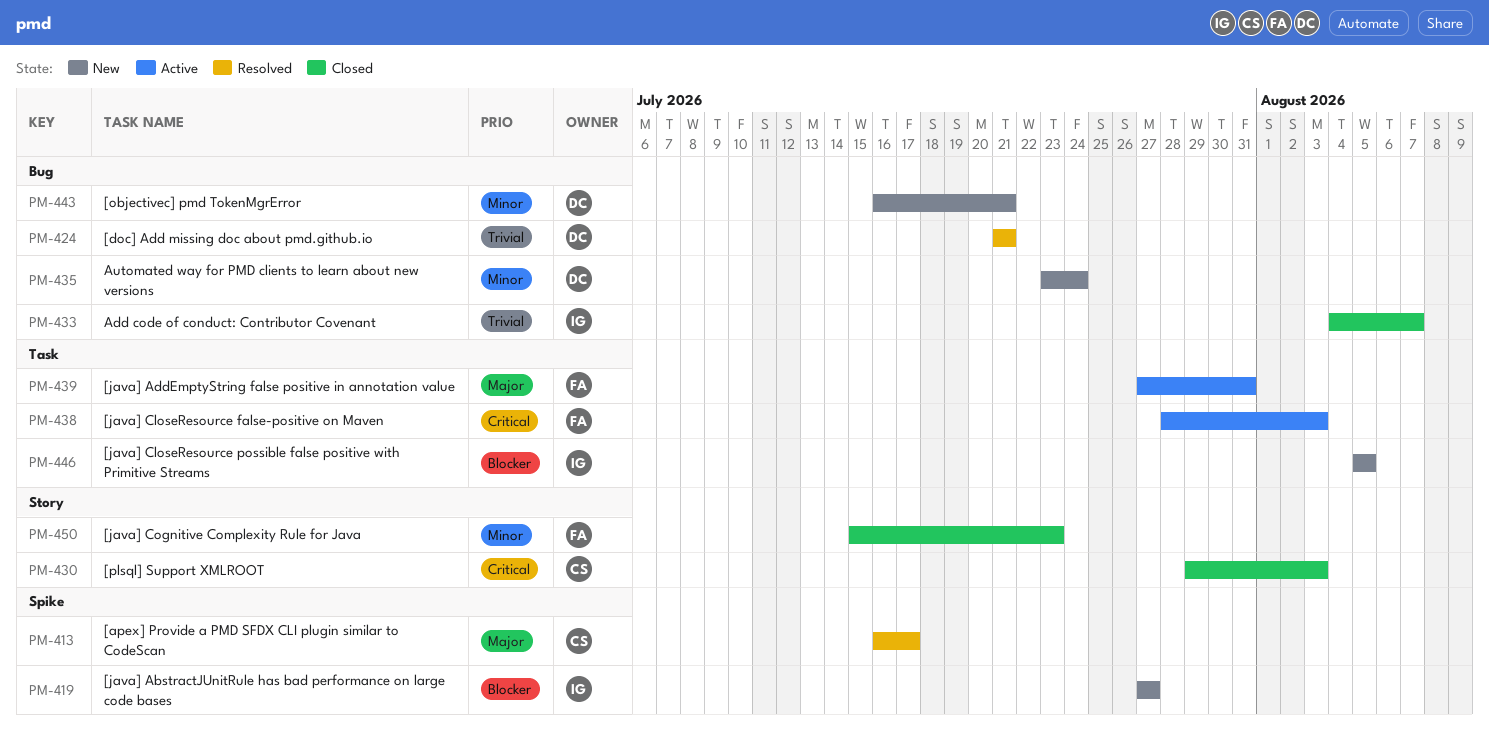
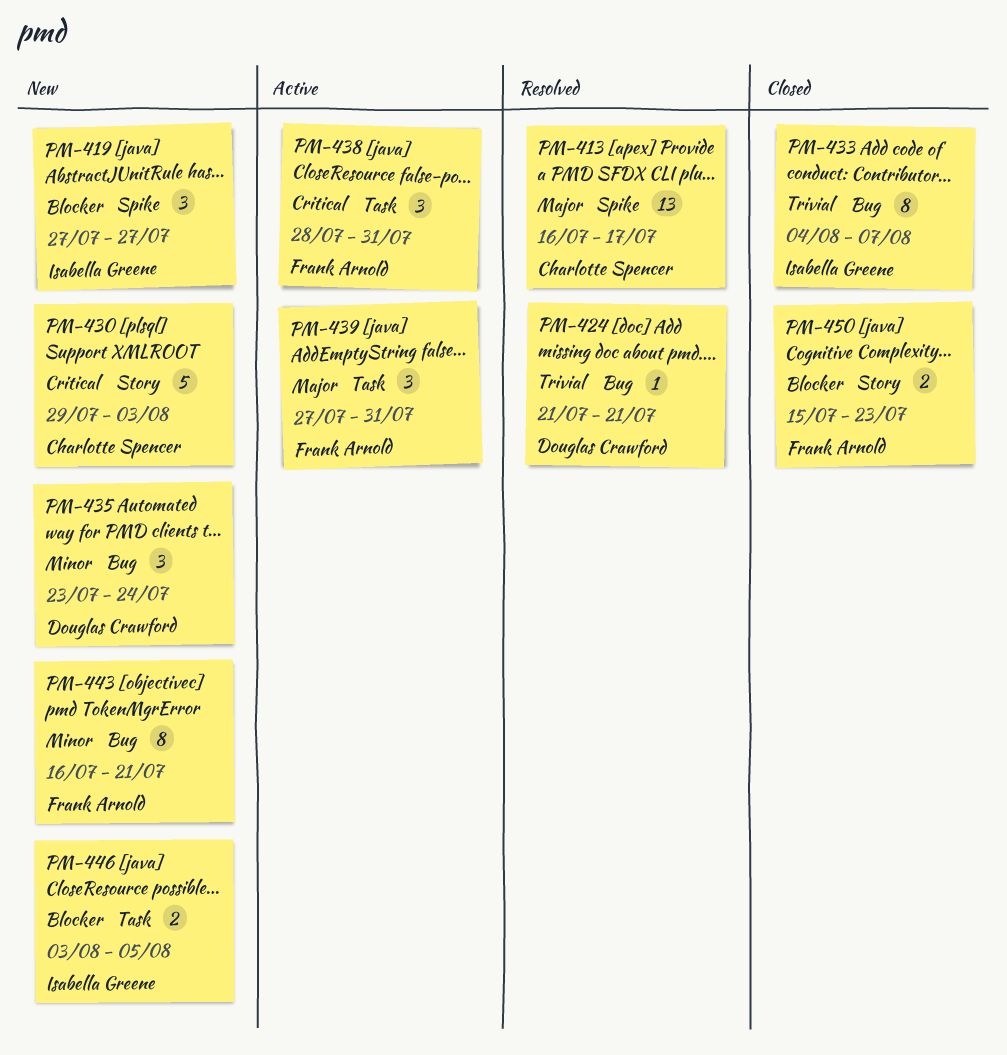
PM-430, status: Closed -> New
PM-438, due: Aug 3 -> Jul 31
PM-443, owner: Douglas Crawford -> Frank Arnold
PM-446, start: Aug 5 -> Aug 3
PM-450, priority: Minor -> Blocker

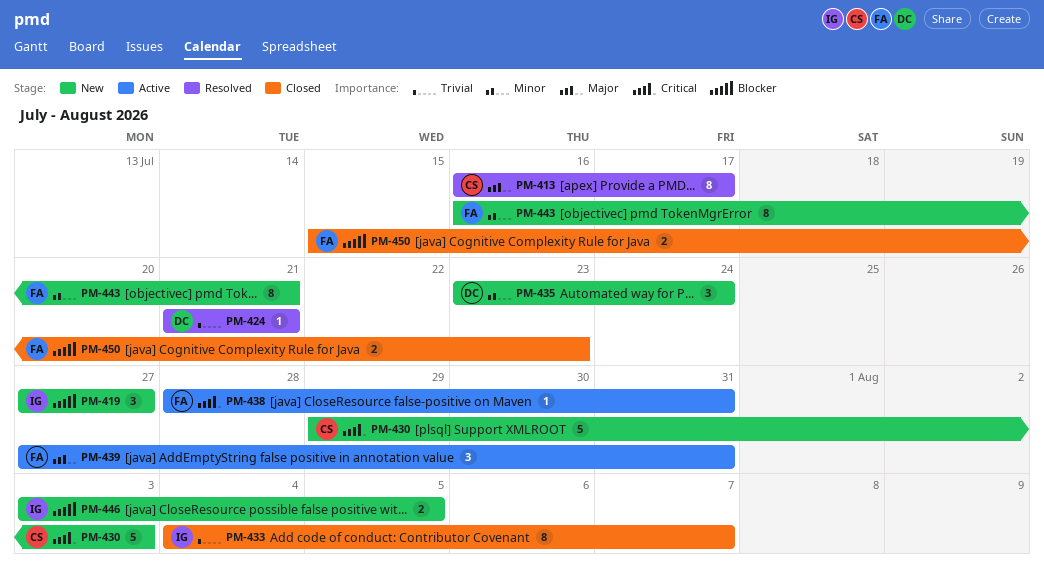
PM-413, estimate: 13 -> 8
PM-438, estimate: 3 -> 1

